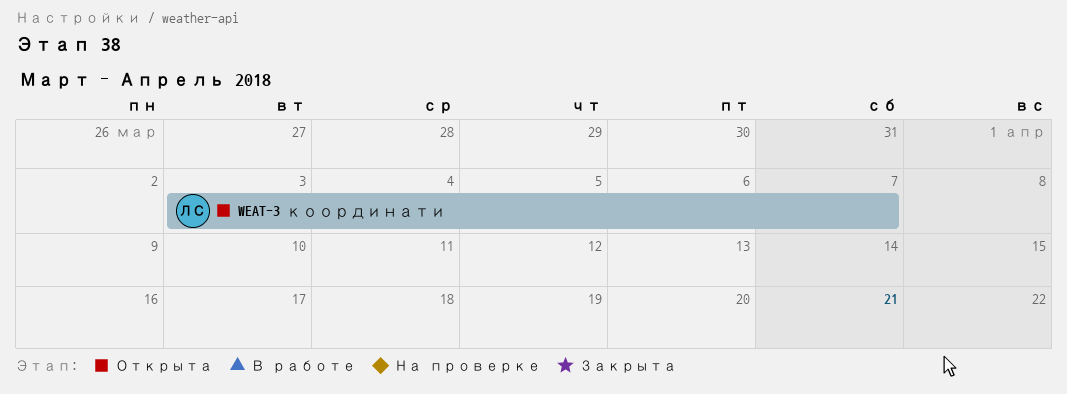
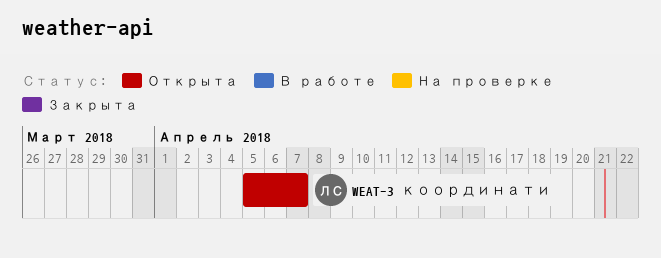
WEAT-3, start: Apr 3 -> Apr 5

